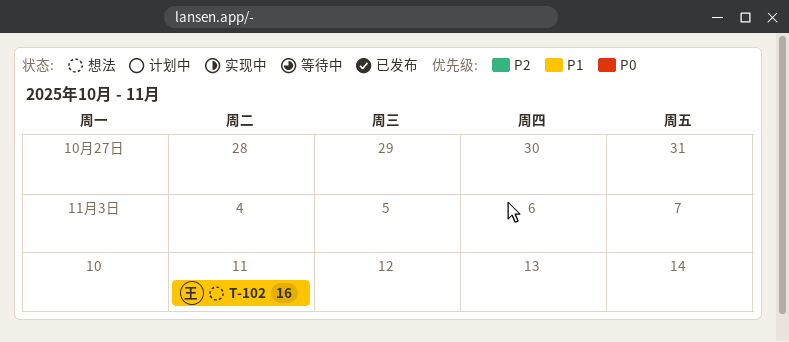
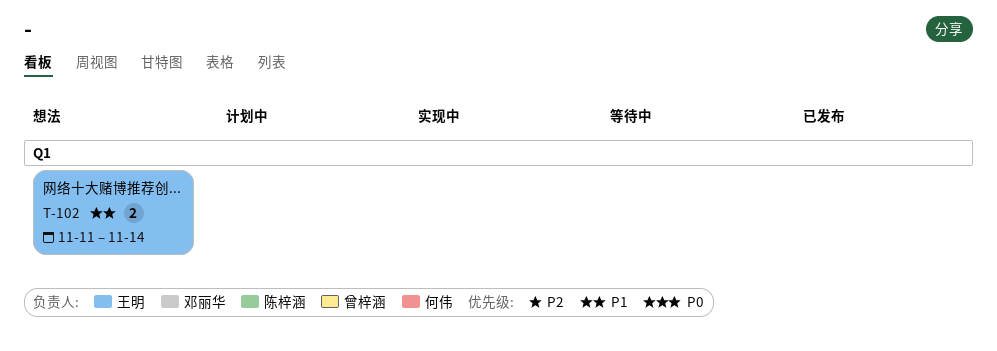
T-102, estimate: 16 -> 2
T-102, due: Nov 11 -> Nov 14

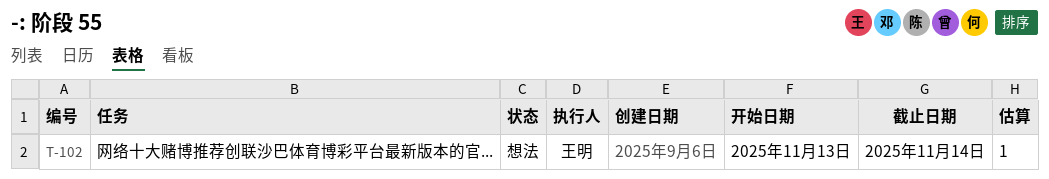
T-102, estimate: 2 -> 1
T-102, start: Nov 11 -> Nov 13

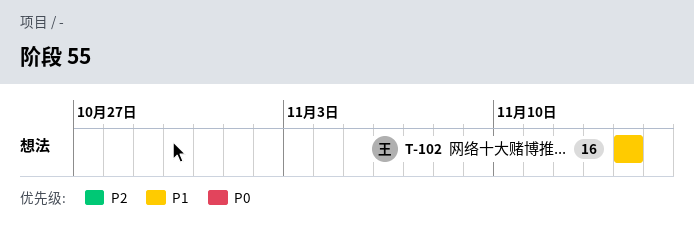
T-102, estimate: 1 -> 16
T-102, start: Nov 13 -> Nov 14

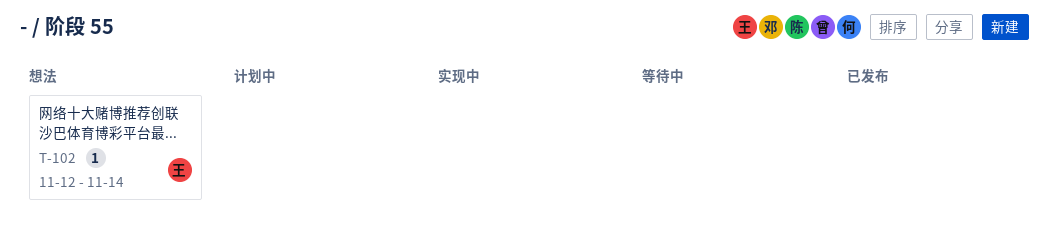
T-102, estimate: 16 -> 1
T-102, start: Nov 14 -> Nov 12

